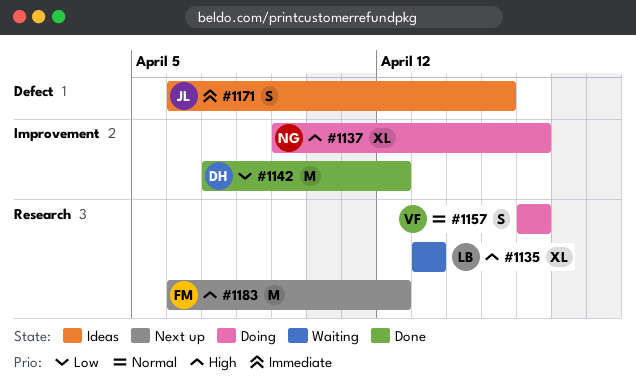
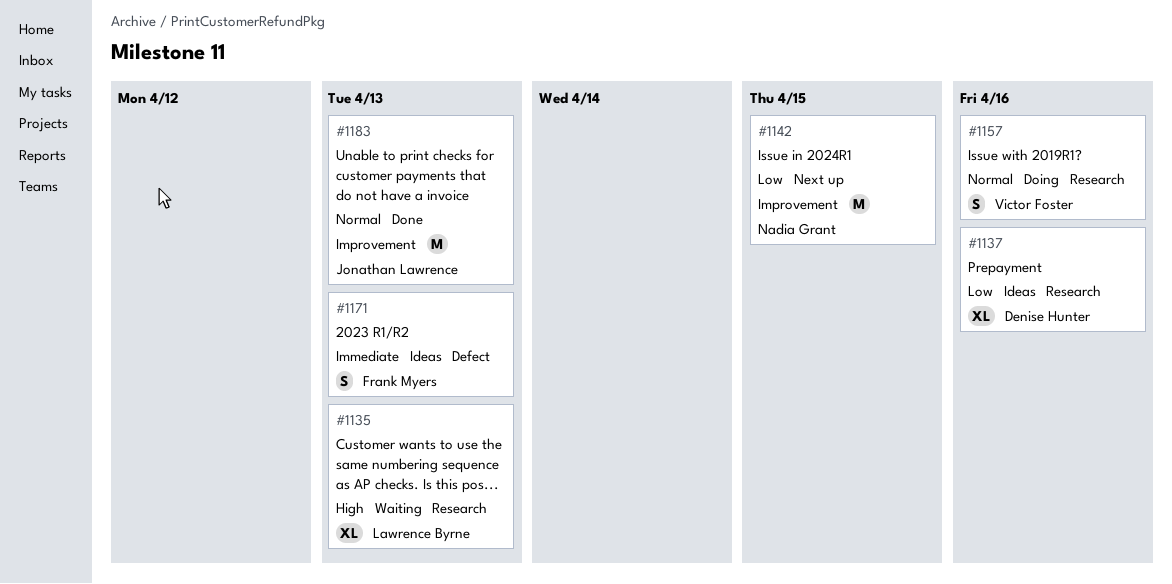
#1137, status: Doing -> Ideas
#1137, owner: Nadia Grant -> Denise Hunter
#1137, priority: High -> Low
#1137, label: Improvement -> Research
#1142, status: Done -> Next up
#1142, owner: Denise Hunter -> Nadia Grant
#1142, due: Apr 12 -> Apr 15
#1171, owner: Jonathan Lawrence -> Frank Myers
#1171, due: Apr 15 -> Apr 13
#1183, status: Next up -> Done
#1183, owner: Frank Myers -> Jonathan Lawrence
#1183, priority: High -> Normal
#1183, label: Research -> Improvement
#1183, due: Apr 12 -> Apr 13

